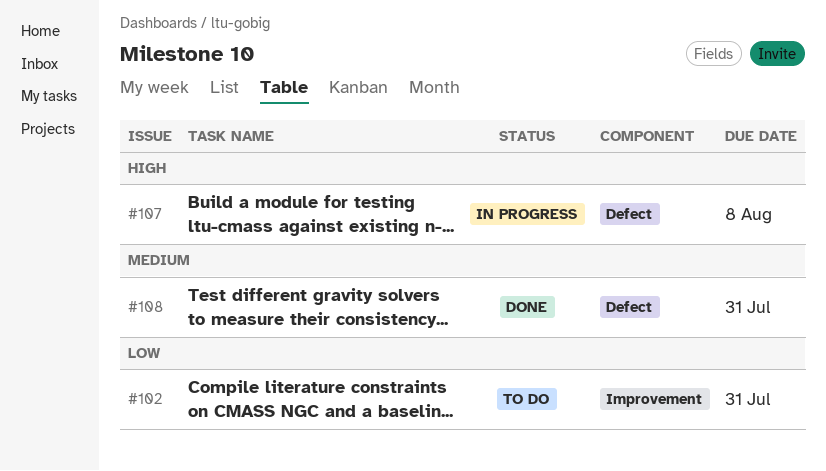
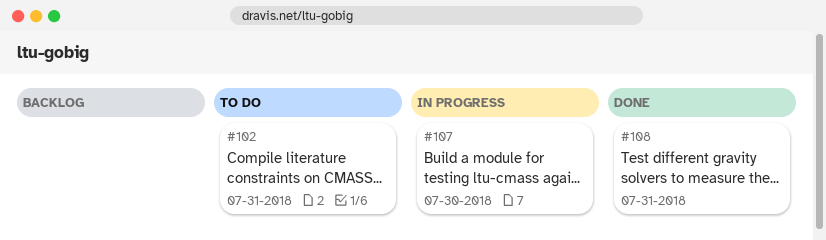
#107, due: Aug 8 -> Jul 30

